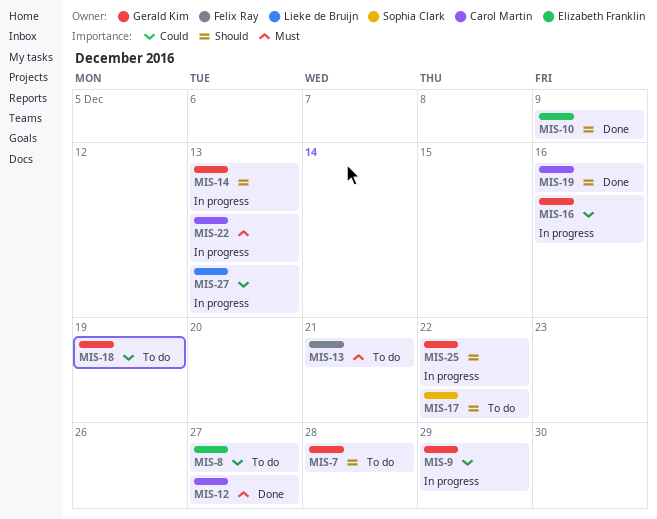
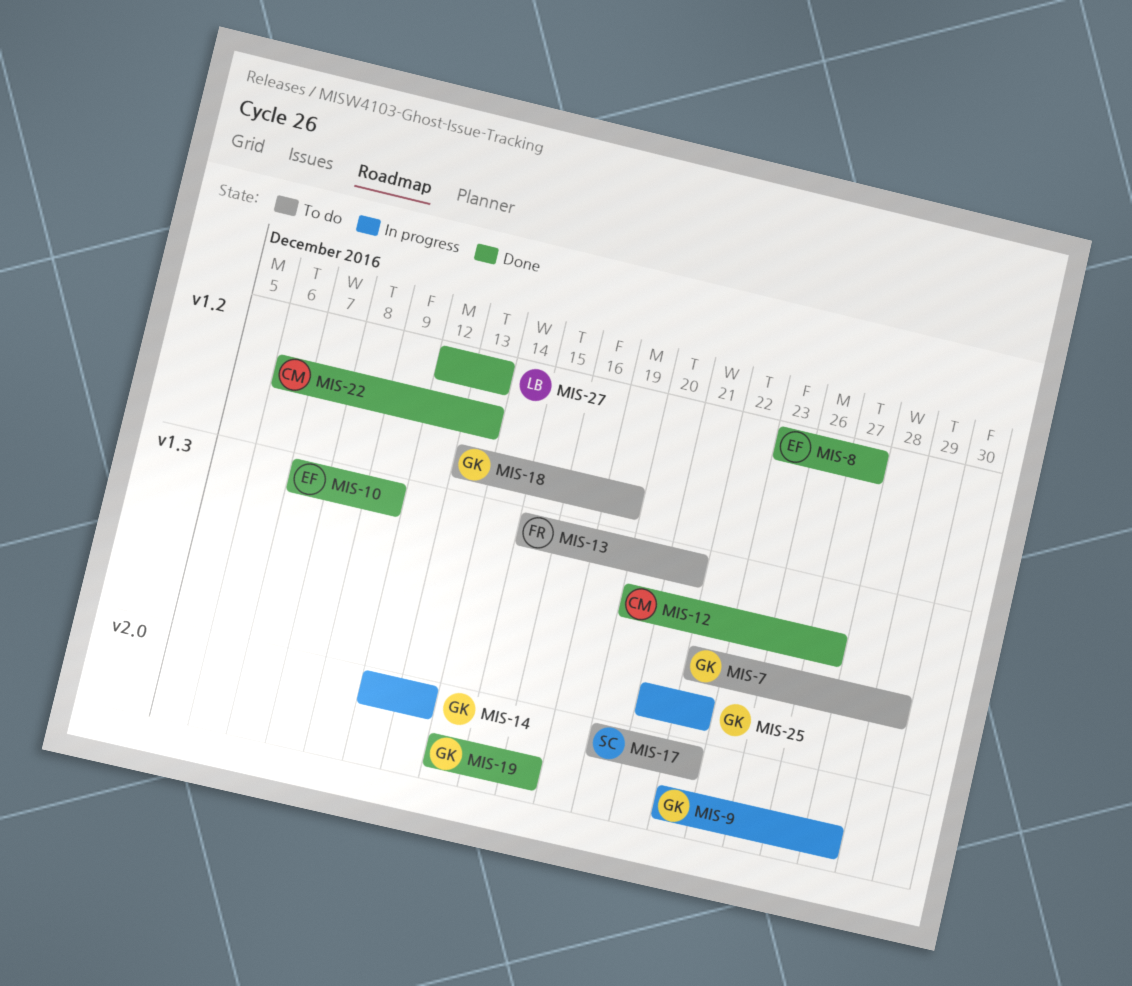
MIS-7, due: Dec 28 -> Dec 29
MIS-8, status: To do -> Done
MIS-9, due: Dec 29 -> Dec 28
MIS-16: present -> none
MIS-19, owner: Carol Martin -> Gerald Kim
MIS-22, status: In progress -> Done
MIS-27, status: In progress -> Done

